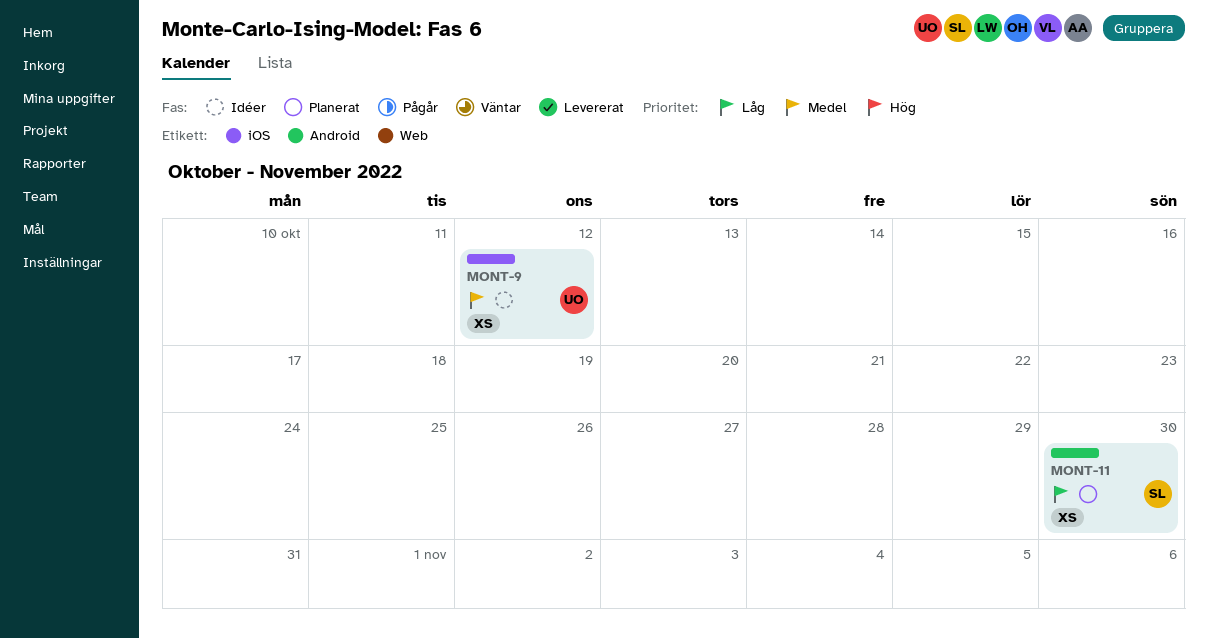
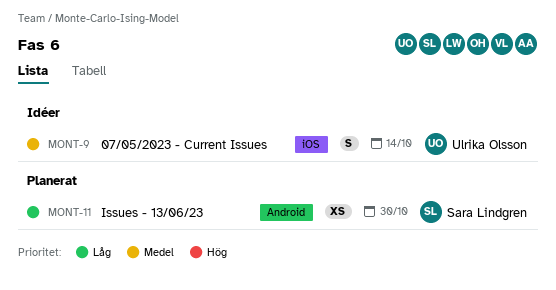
MONT-9, estimate: XS -> S
MONT-9, due: Oct 12 -> Oct 14

